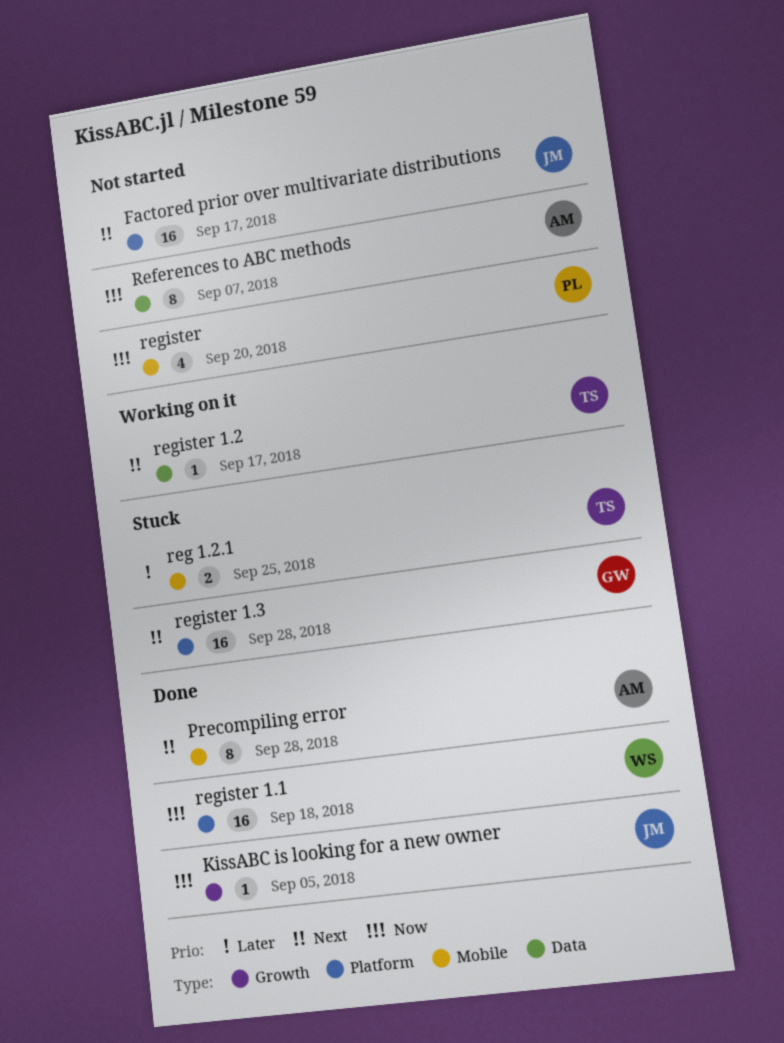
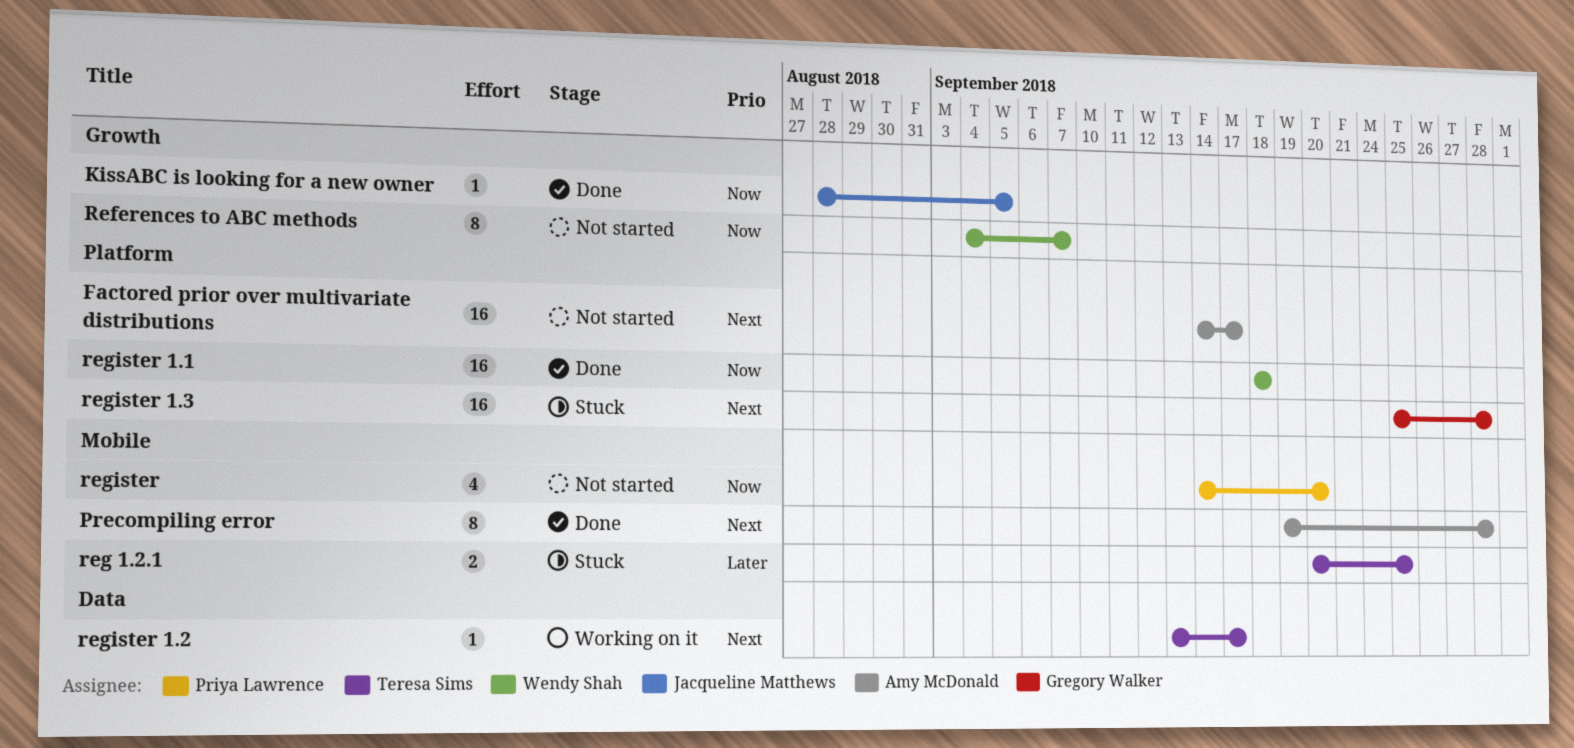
Factored prior over multivariate distributions, owner: Jacqueline Matthews -> Amy McDonald
References to ABC methods, owner: Amy McDonald -> Wendy Shah
References to ABC methods, label: Data -> Growth

